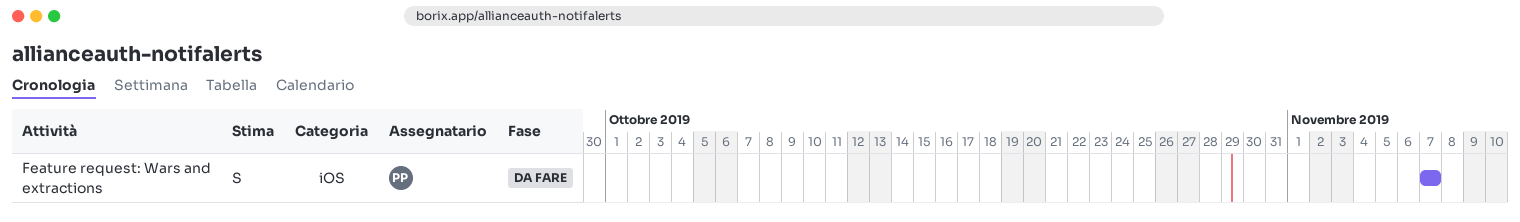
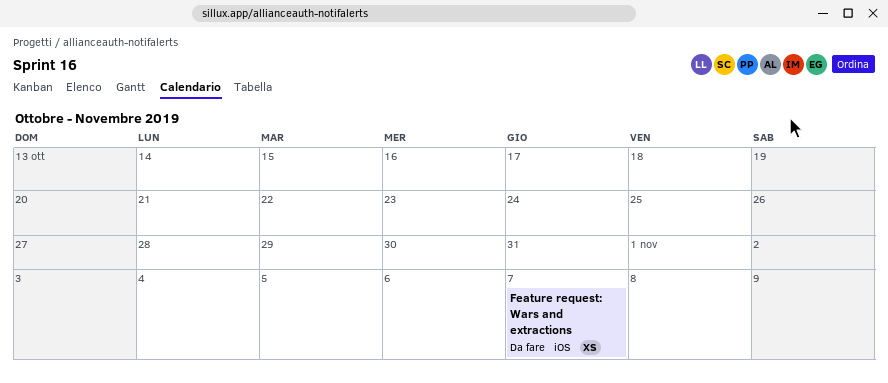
Feature request: Wars and extractions, estimate: S -> XS

